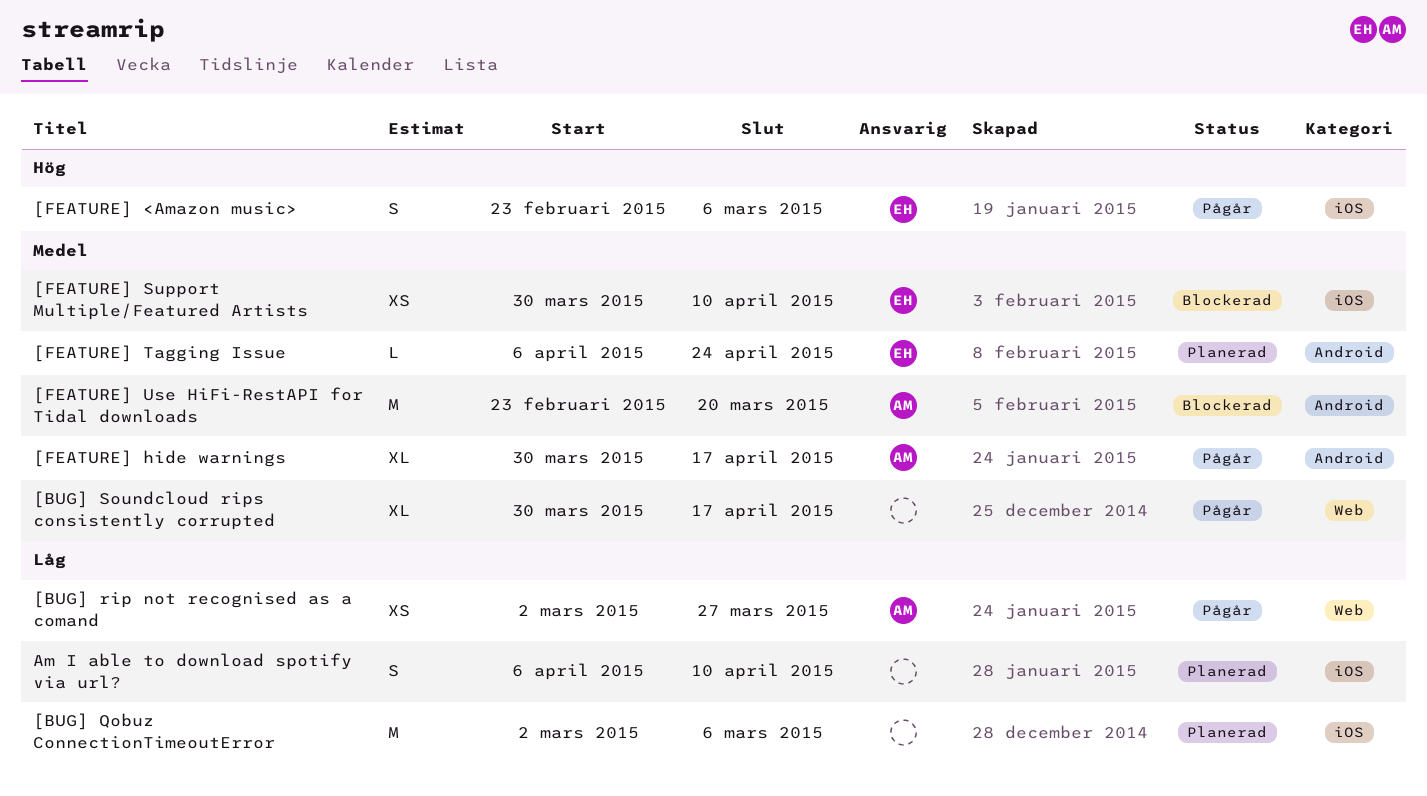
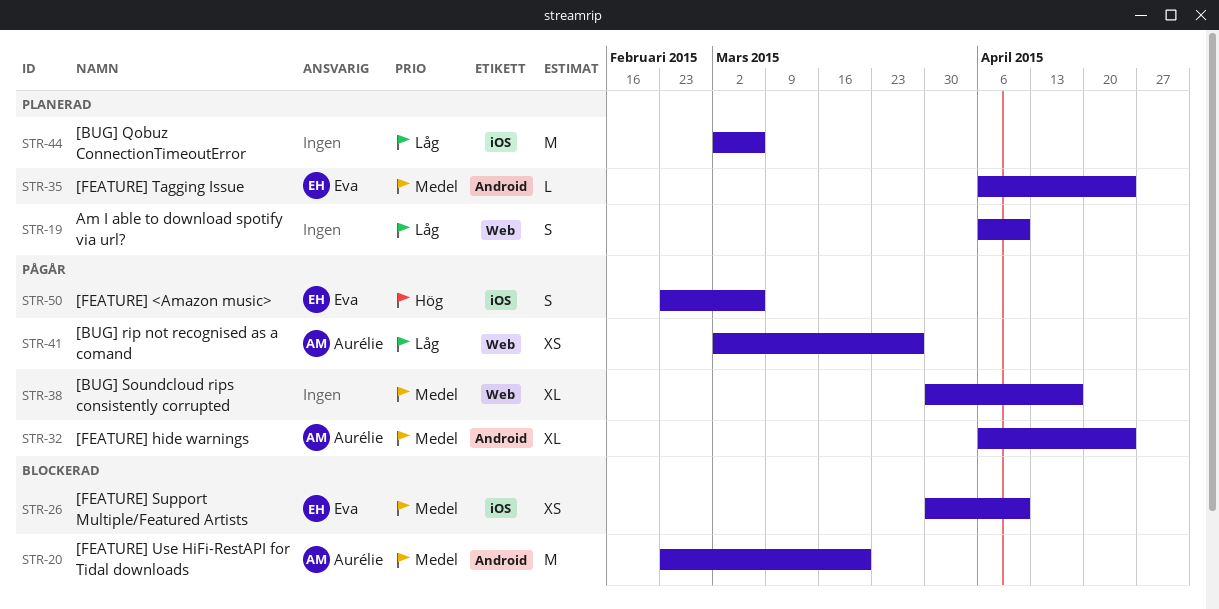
[FEATURE] hide warnings, start: Mar 30 -> Apr 6
[FEATURE] hide warnings, due: Apr 17 -> Apr 24
Am I able to download spotify via url?, label: iOS -> Web

